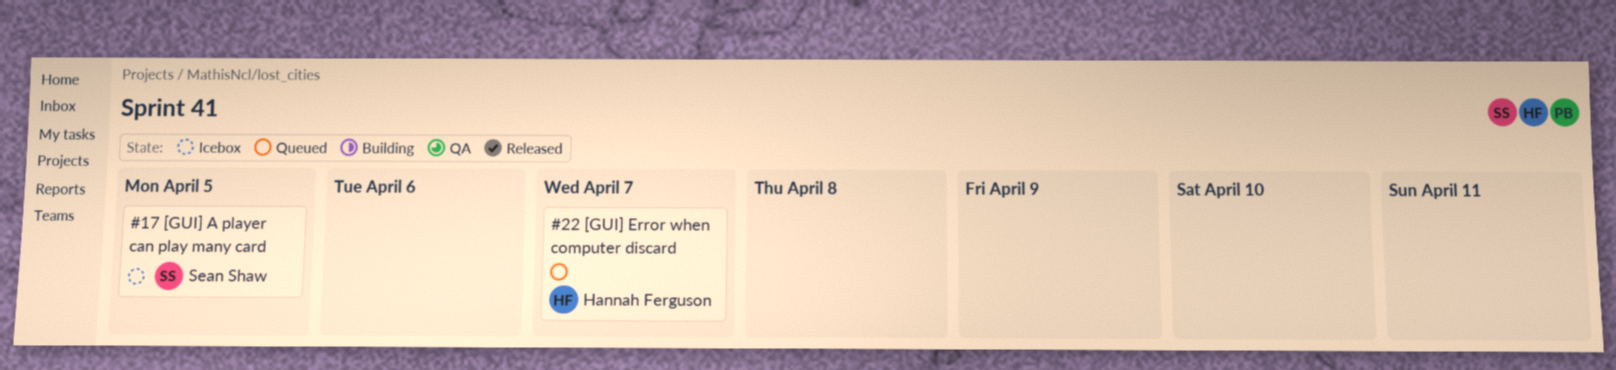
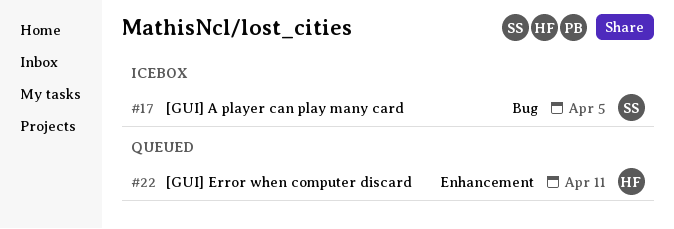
#22, due: Apr 7 -> Apr 11

